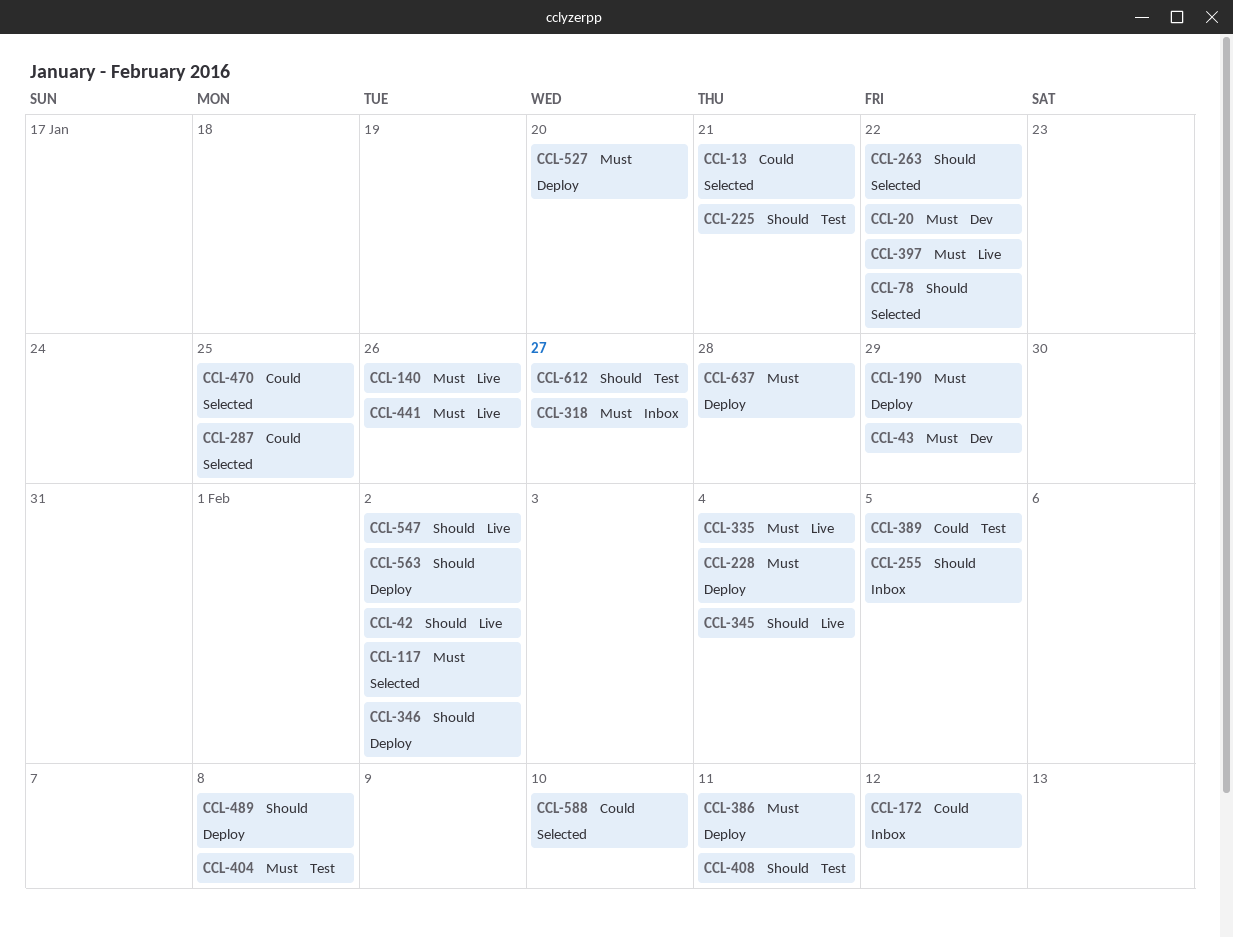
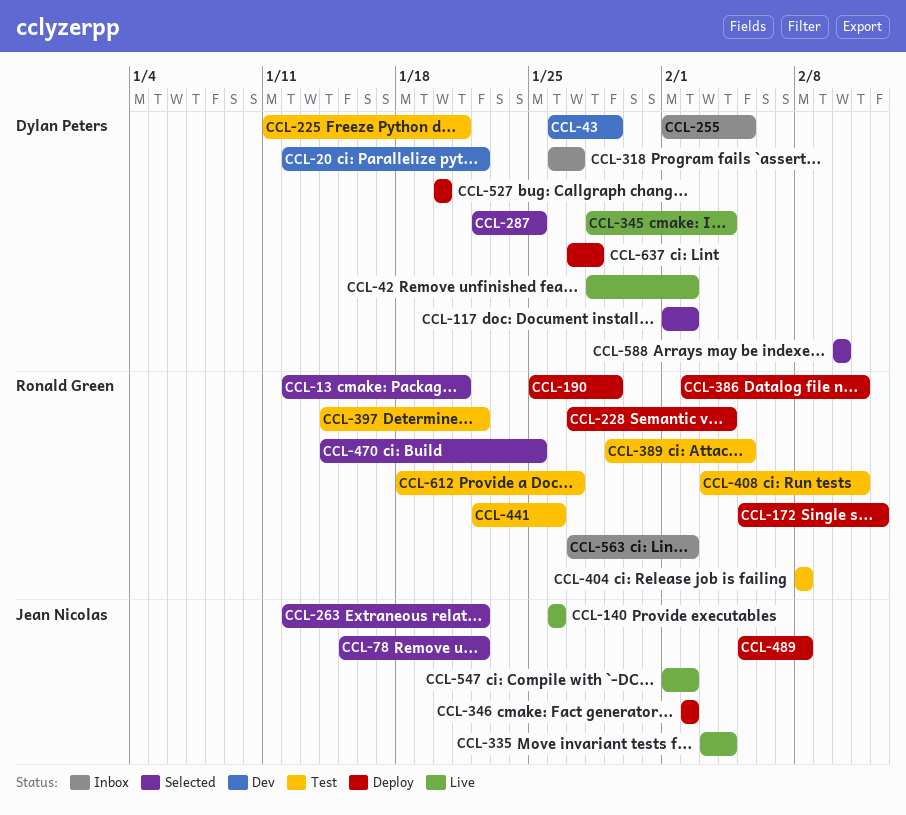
CCL-172, status: Inbox -> Deploy
CCL-397, status: Live -> Test
CCL-441, status: Live -> Test
CCL-563, status: Deploy -> Inbox

